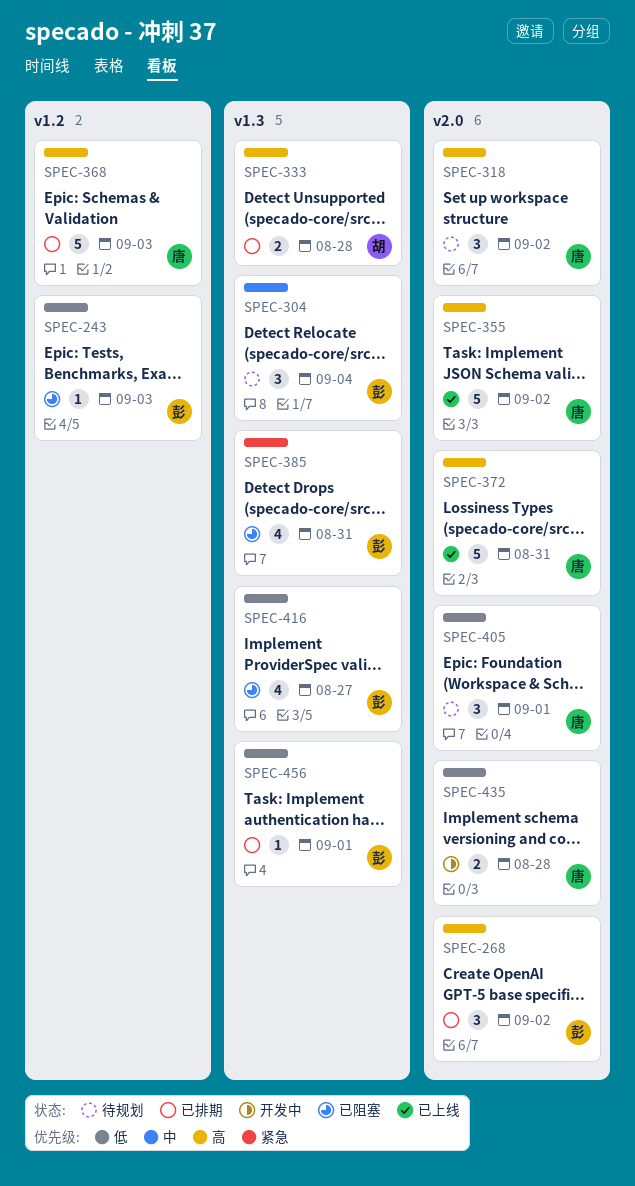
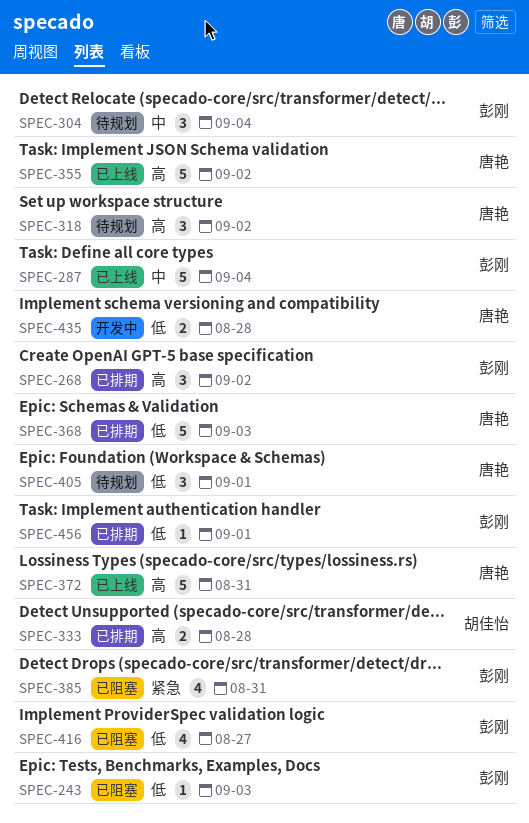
SPEC-287: none -> present
SPEC-368, priority: 高 -> 低

